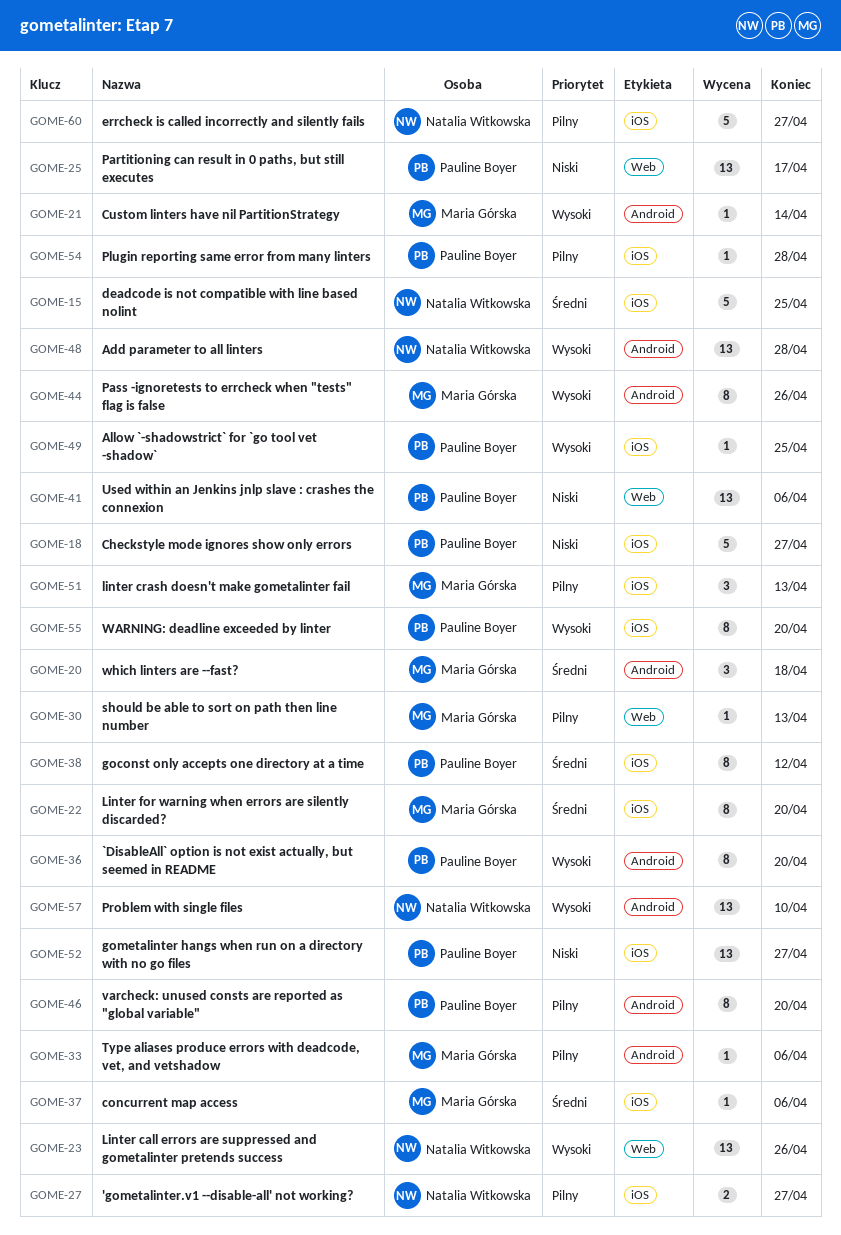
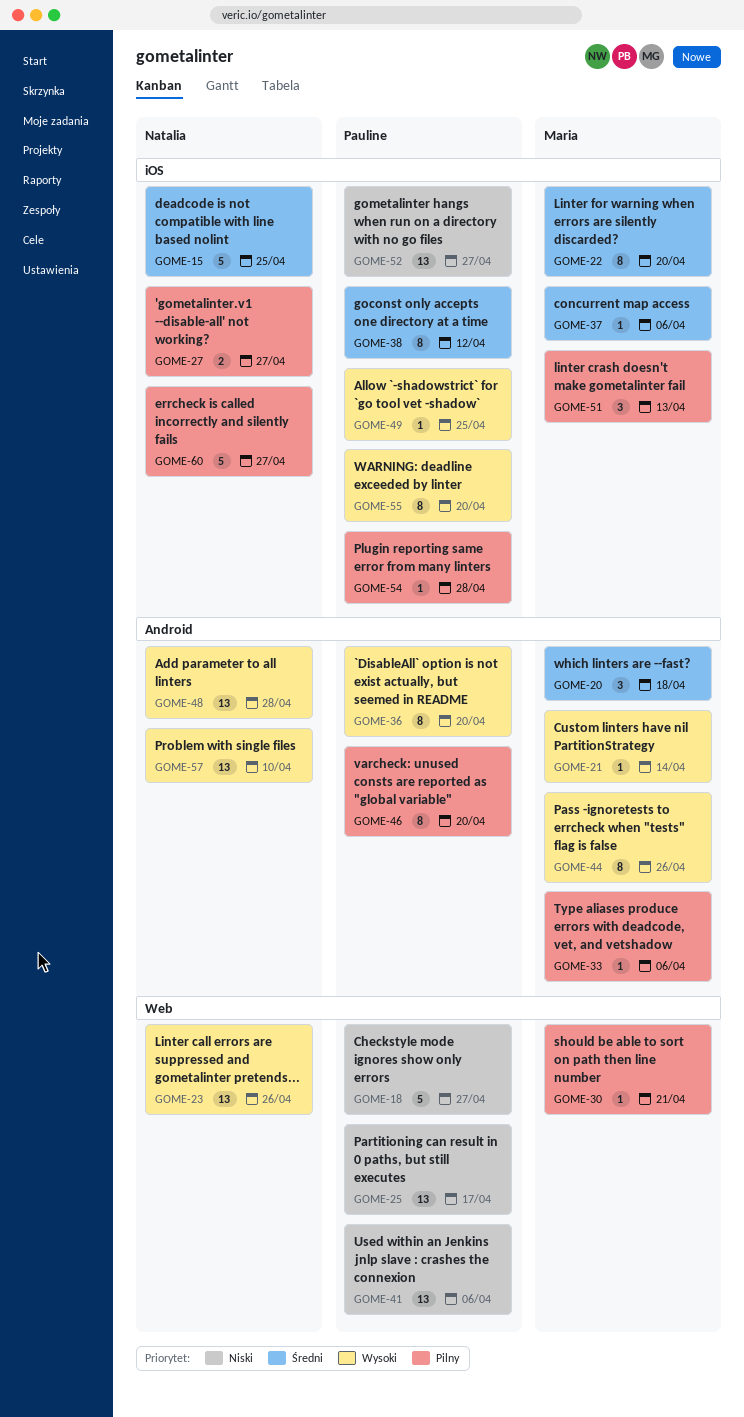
GOME-18, label: iOS -> Web
GOME-30, due: Apr 13 -> Apr 21

